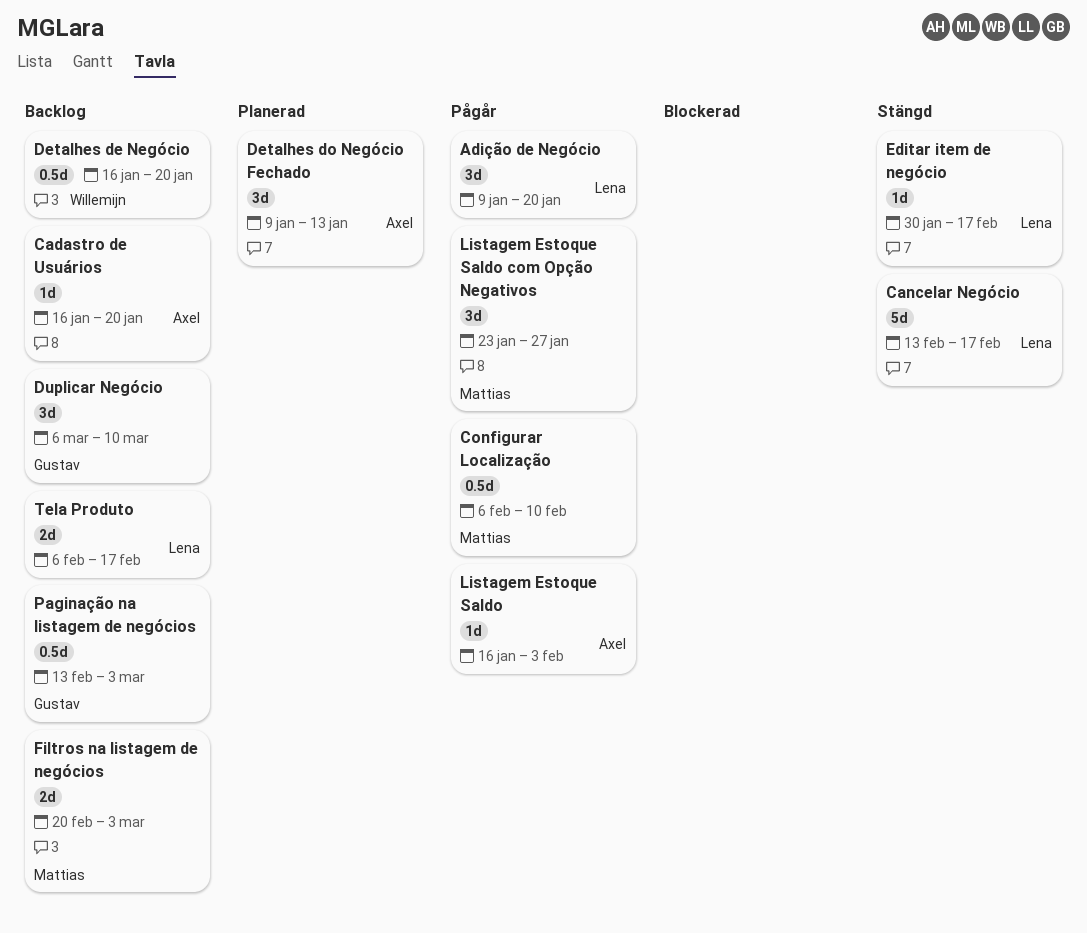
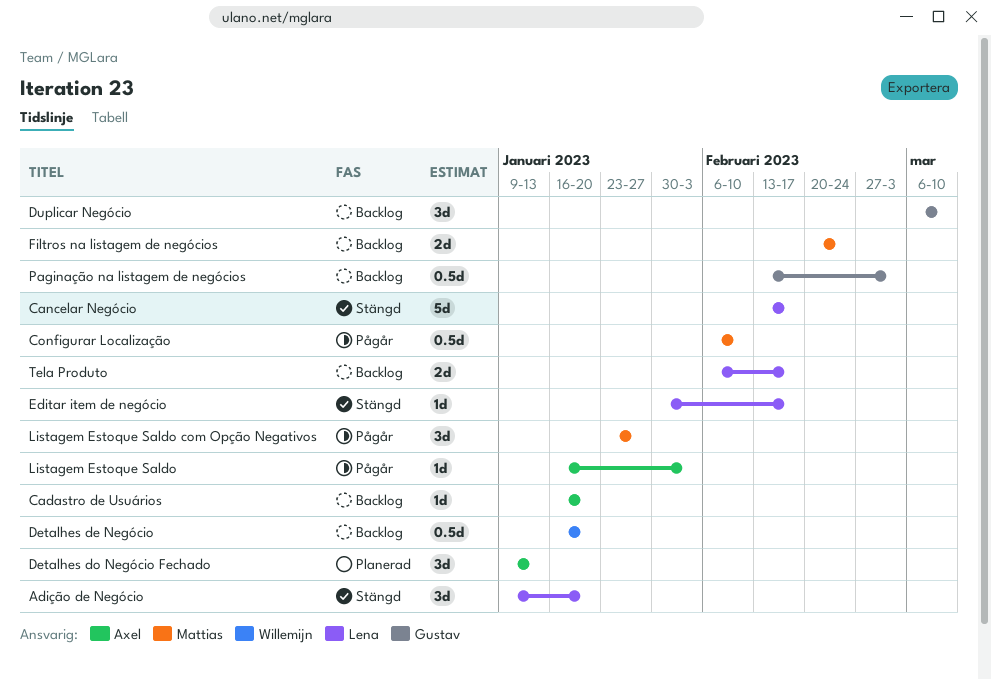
Adição de Negócio, status: Pågår -> Stängd
Filtros na listagem de negócios, due: Mar 3 -> Feb 24

